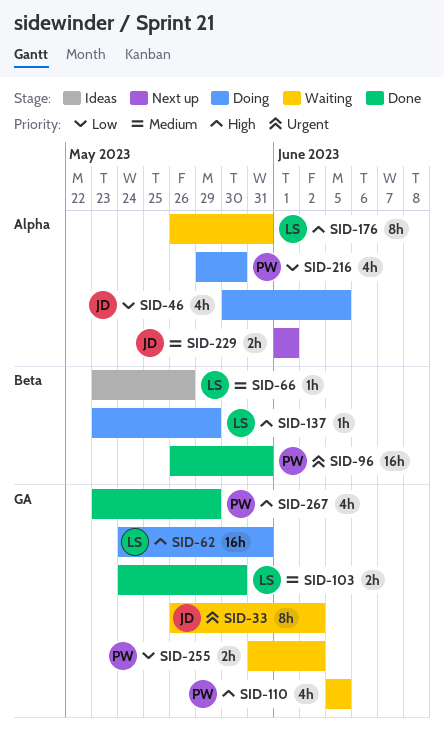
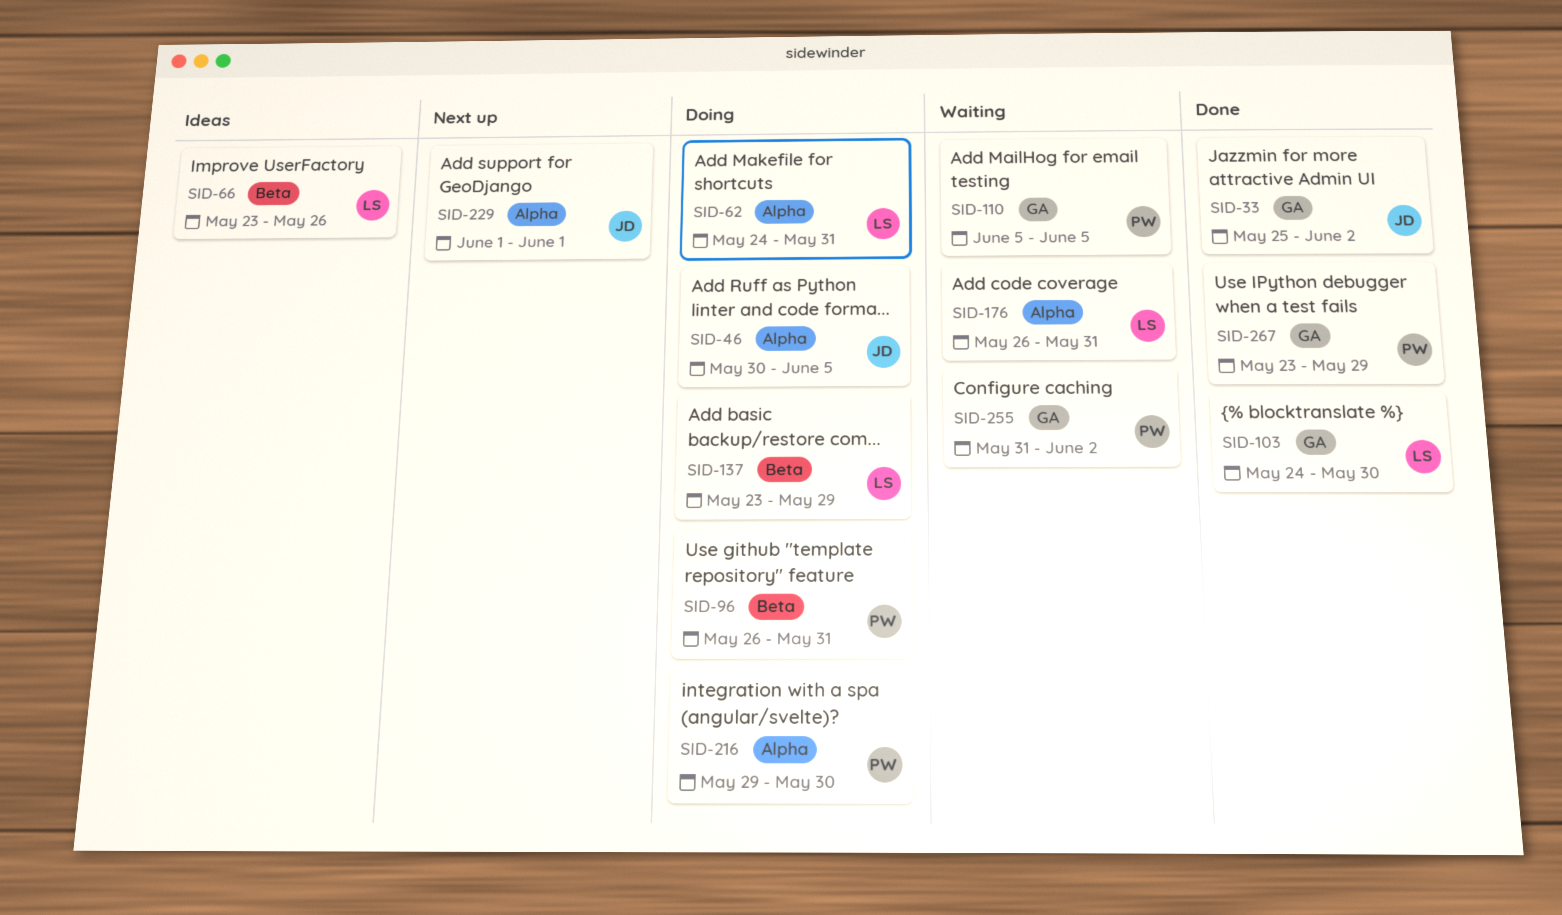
SID-33, status: Waiting -> Done
SID-33, start: May 26 -> May 25
SID-62, label: GA -> Alpha
SID-96, status: Done -> Doing

